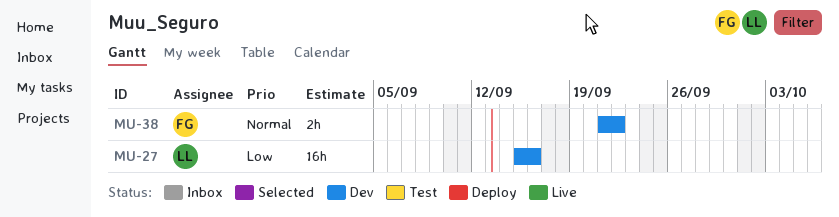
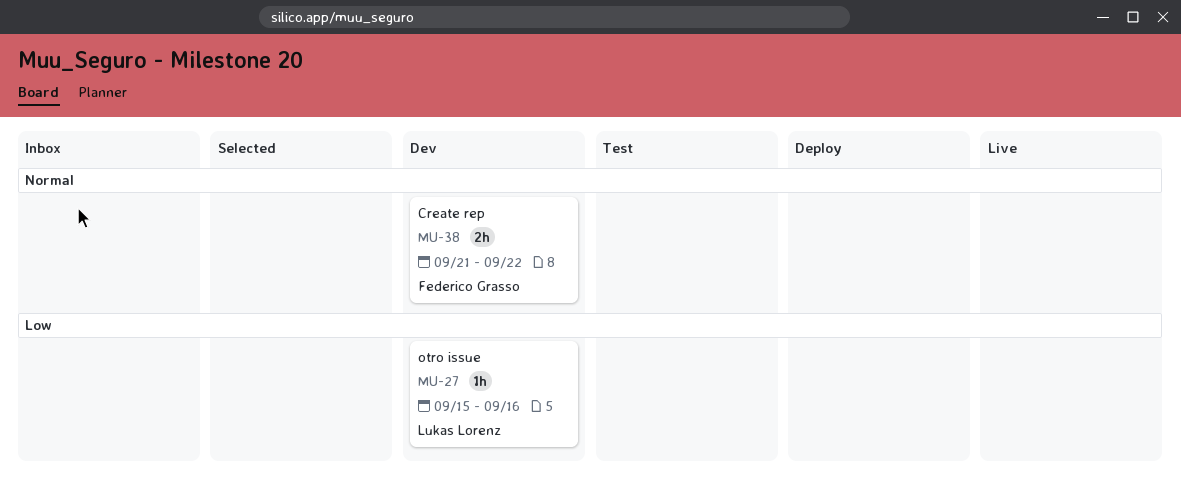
MU-27, estimate: 16h -> 1h

